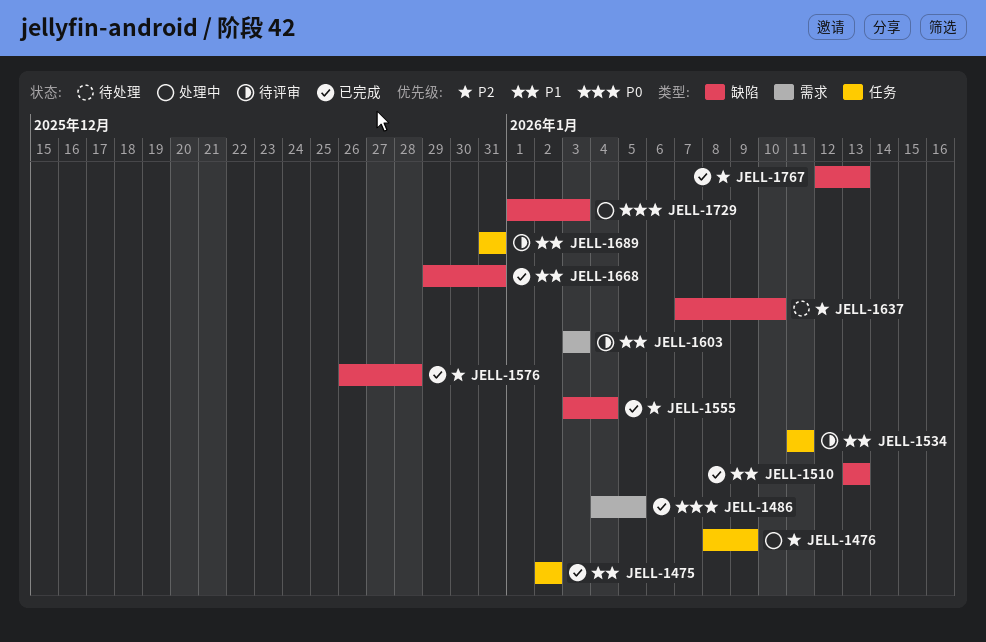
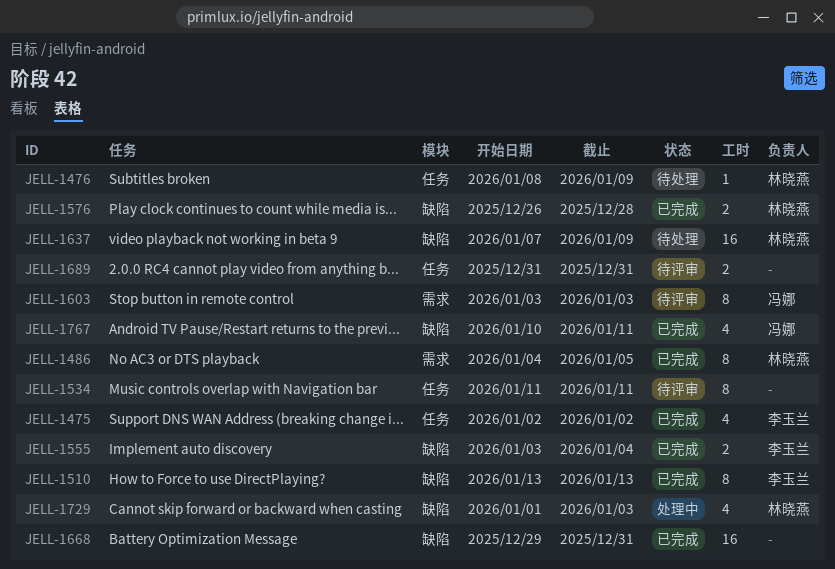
JELL-1476, status: 处理中 -> 待处理
JELL-1637, due: Jan 10 -> Jan 9
JELL-1767, start: Jan 12 -> Jan 10
JELL-1767, due: Jan 13 -> Jan 11

